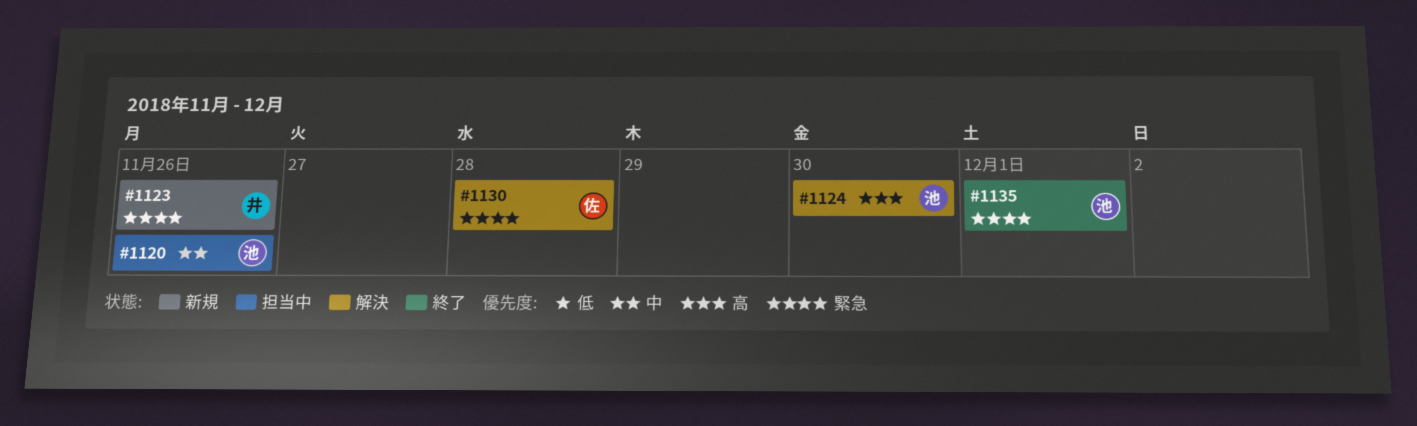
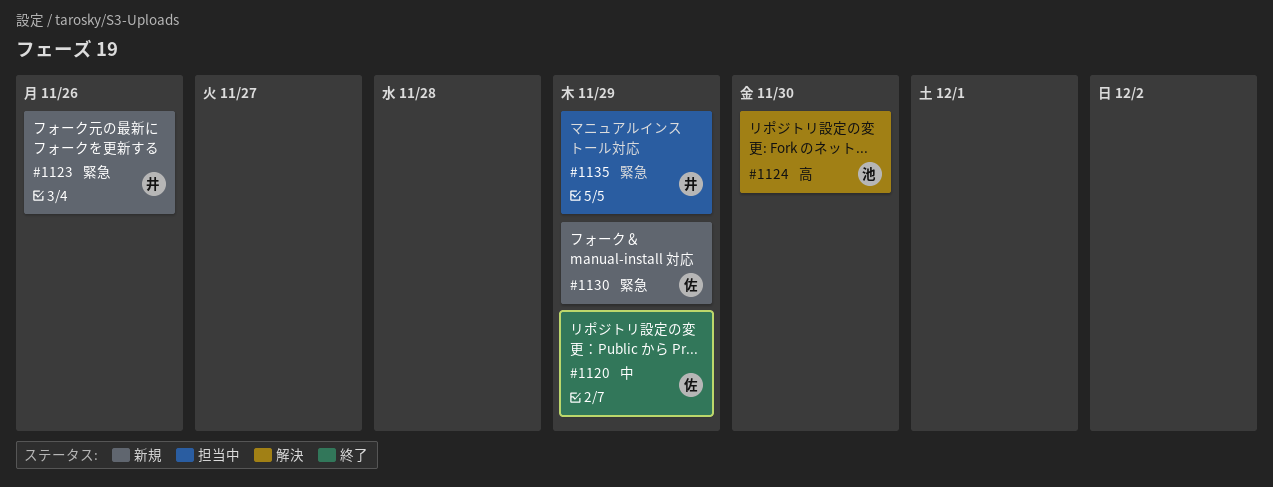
#1120, status: 担当中 -> 終了
#1120, owner: 池 -> 佐
#1120, due: Nov 26 -> Nov 29
#1130, status: 解決 -> 新規
#1130, due: Nov 28 -> Nov 29
#1135, status: 終了 -> 担当中
#1135, owner: 池 -> 井
#1135, due: Dec 1 -> Nov 29

